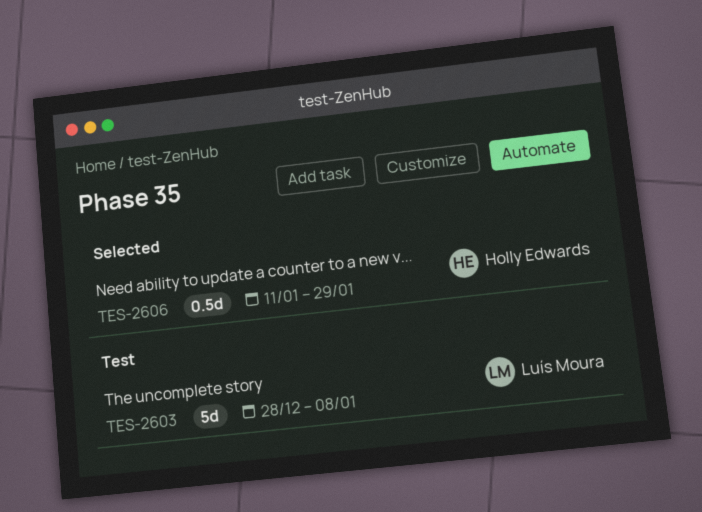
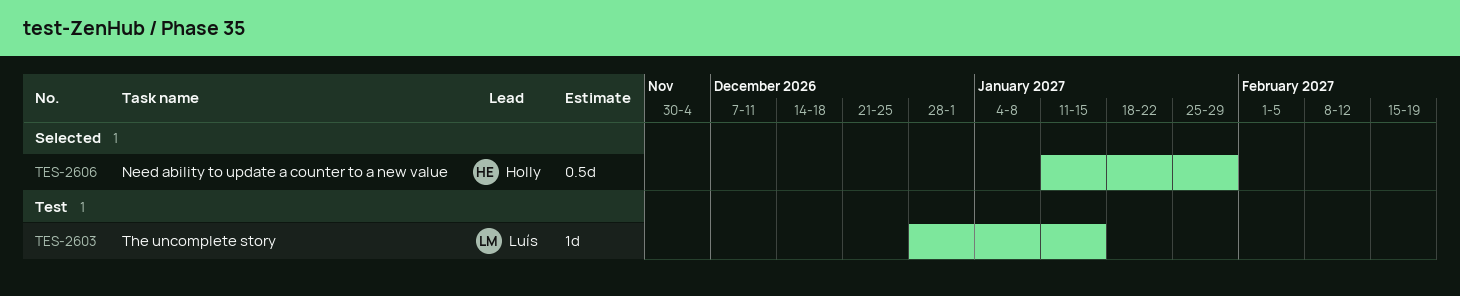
TES-2603, estimate: 5d -> 1d
TES-2603, due: Jan 8 -> Jan 15

